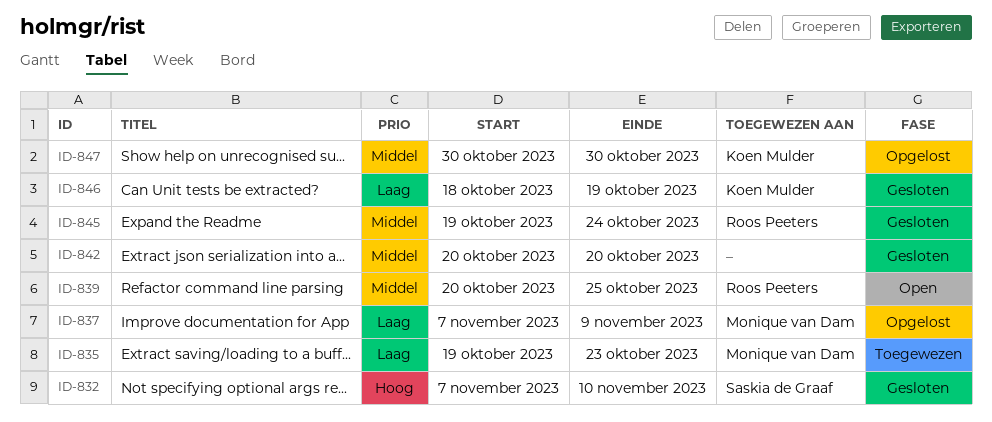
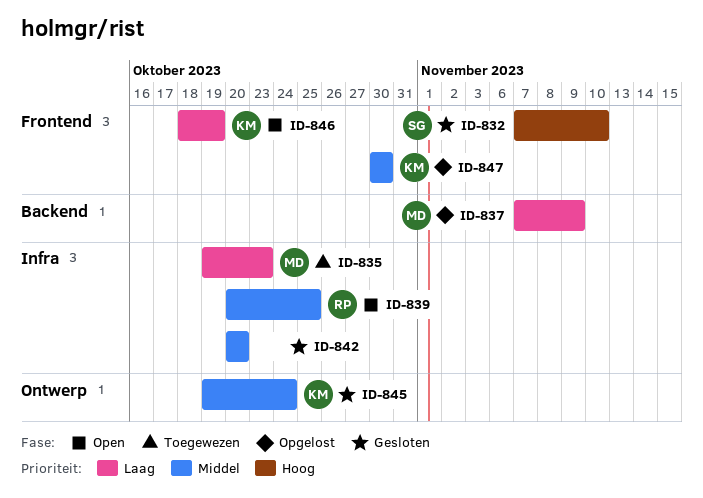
ID-845, owner: Roos Peeters -> Koen Mulder
ID-846, status: Gesloten -> Open

